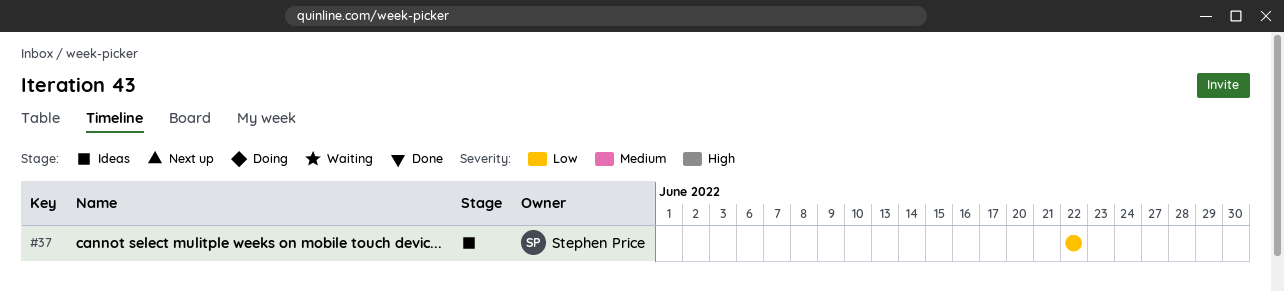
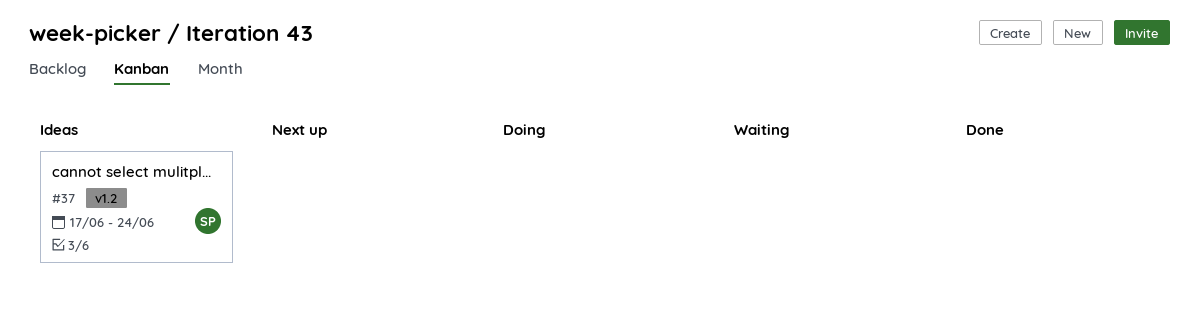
#37, start: Jun 22 -> Jun 17
#37, due: Jun 22 -> Jun 24

